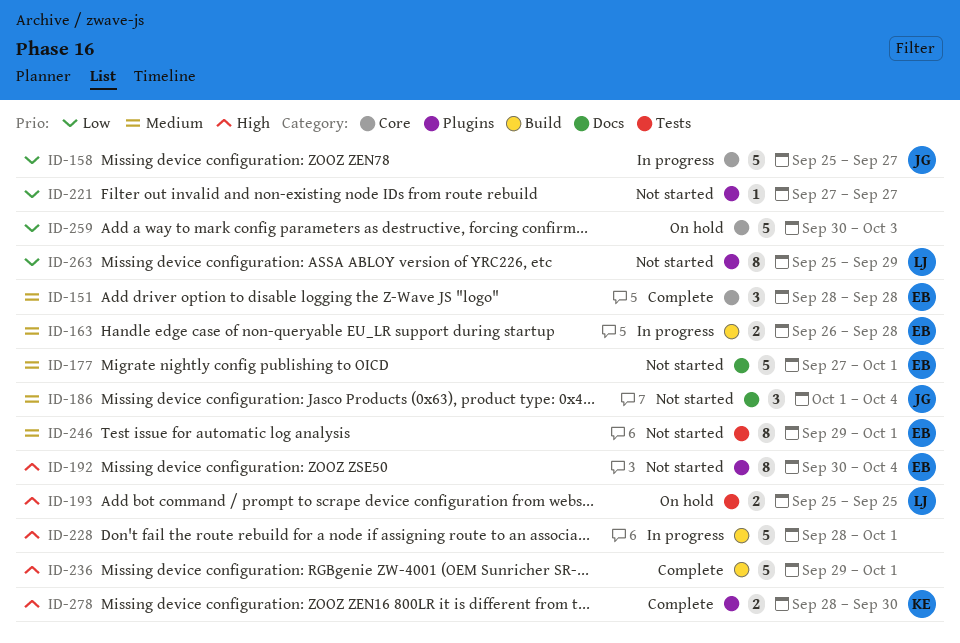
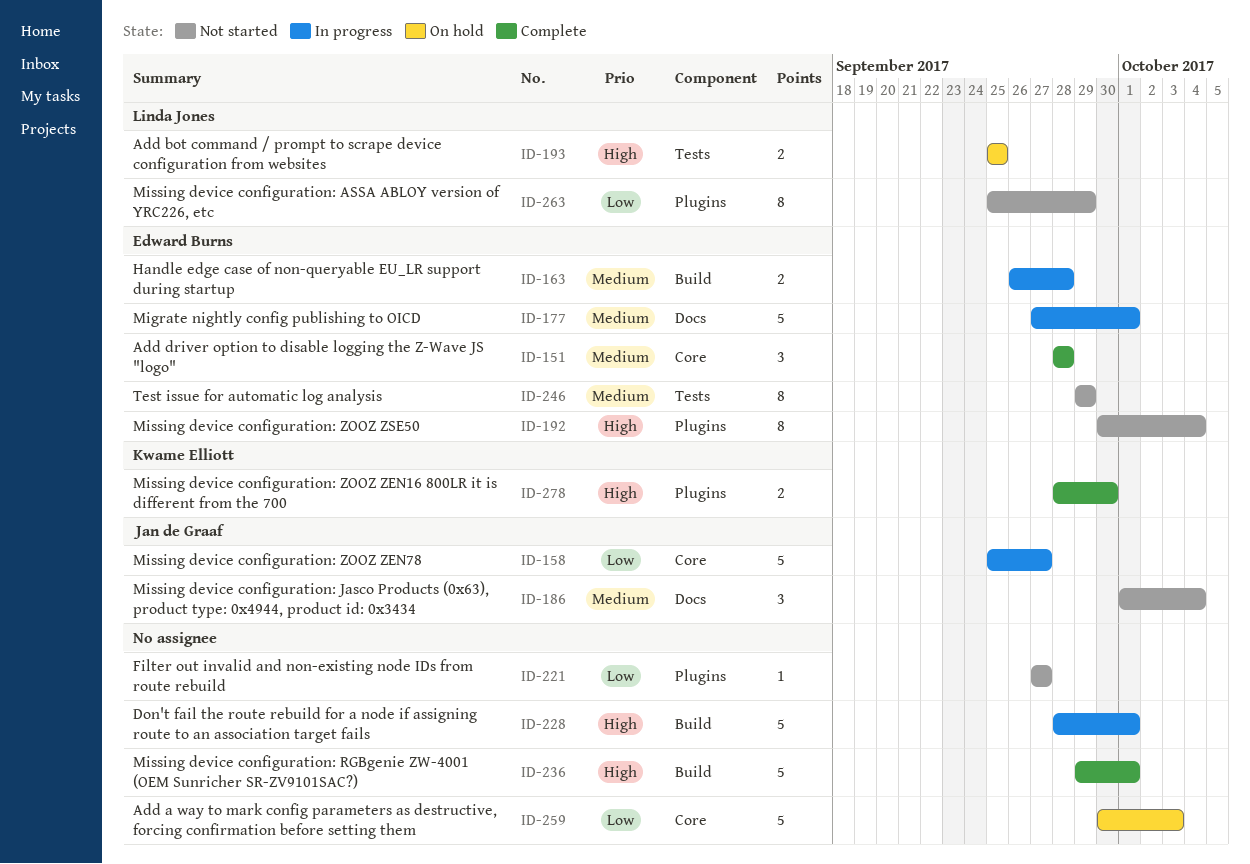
ID-177, status: Not started -> In progress
ID-246, due: Oct 1 -> Sep 29

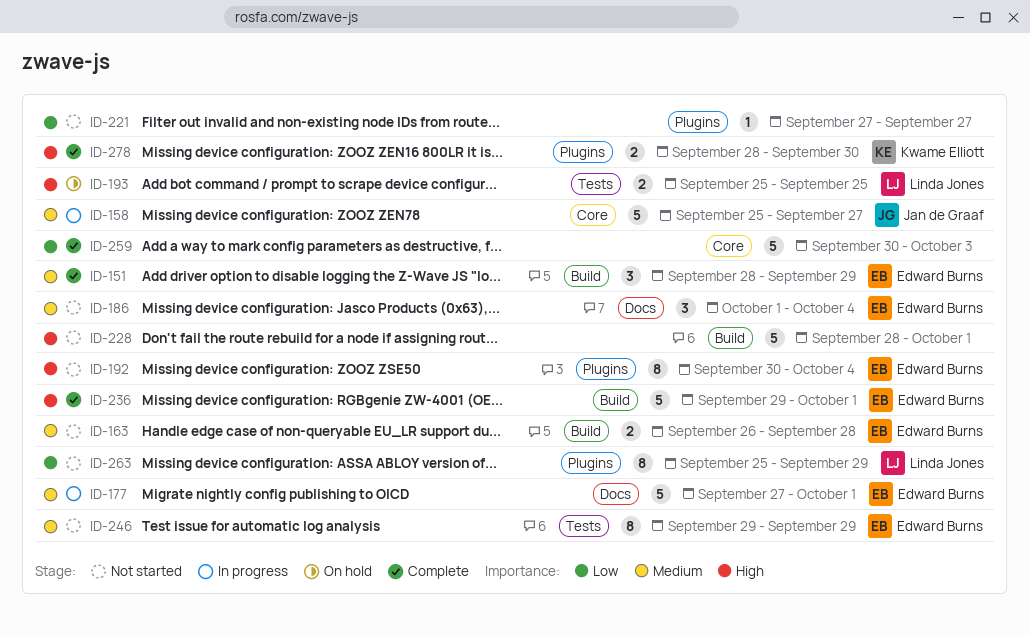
ID-151, label: Core -> Build
ID-151, due: Sep 28 -> Sep 29
ID-158, priority: Low -> Medium
ID-163, status: In progress -> Not started
ID-186, owner: Jan de Graaf -> Edward Burns
ID-228, status: In progress -> Not started
ID-236, owner: none -> Edward Burns
ID-259, status: On hold -> Complete

